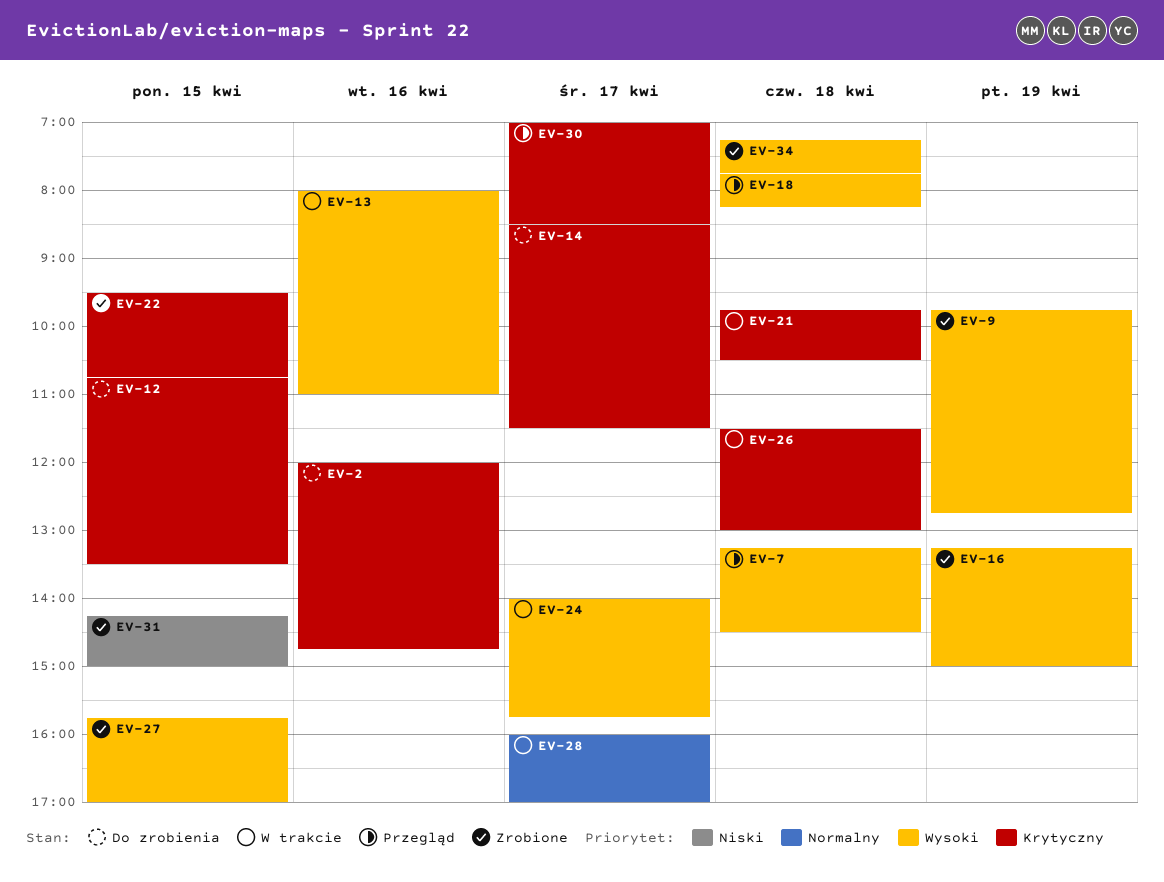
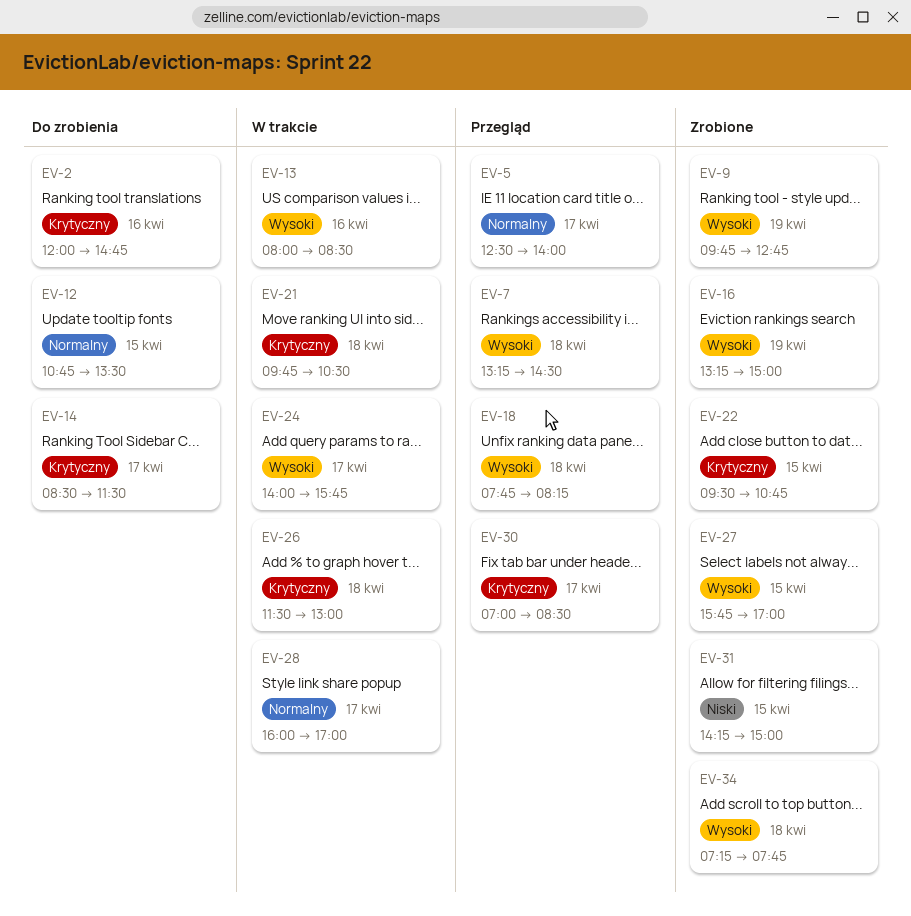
EV-5: none -> present
EV-12, priority: Krytyczny -> Normalny
EV-13, ends: 11:00 -> 08:30

